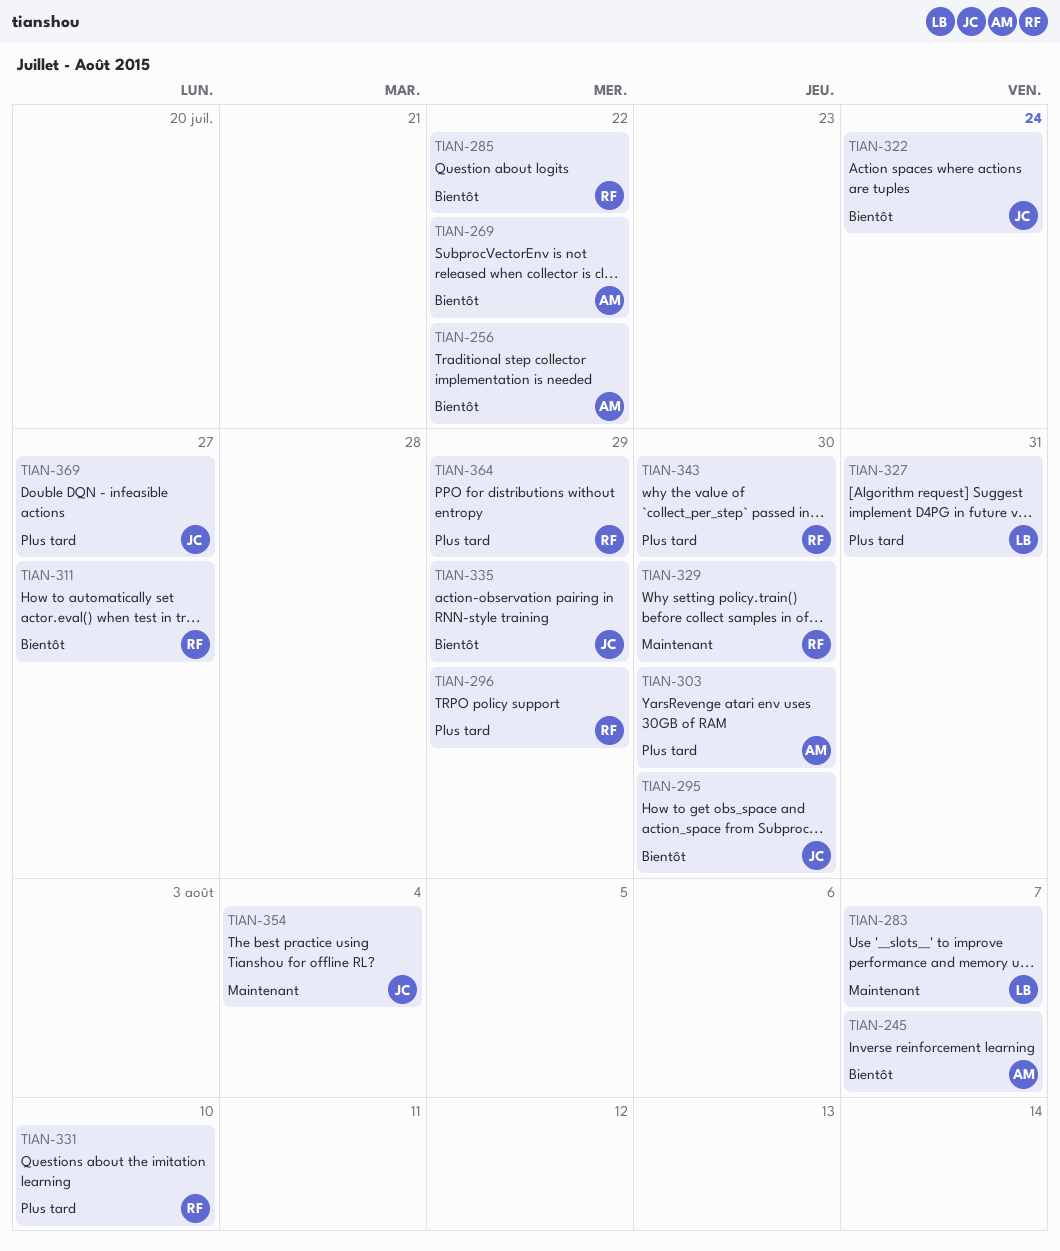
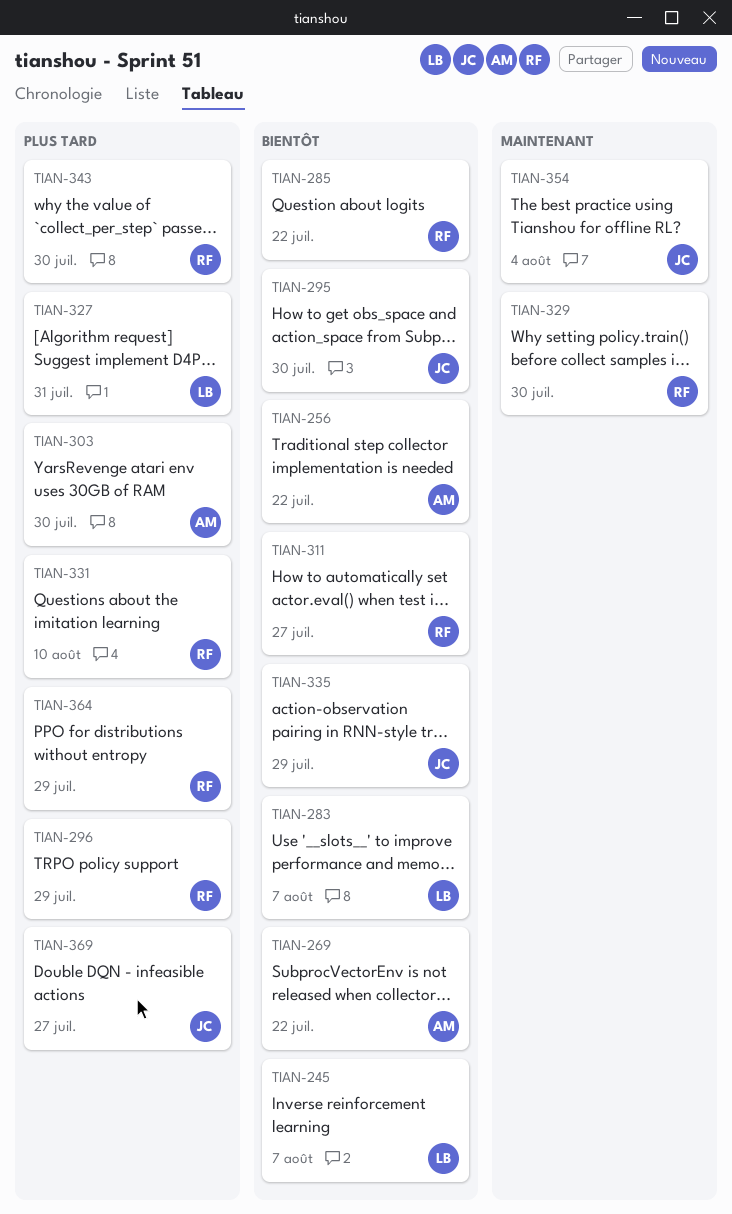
TIAN-245, owner: AM -> LB
TIAN-283, priority: Maintenant -> Bientôt
TIAN-322: present -> none

